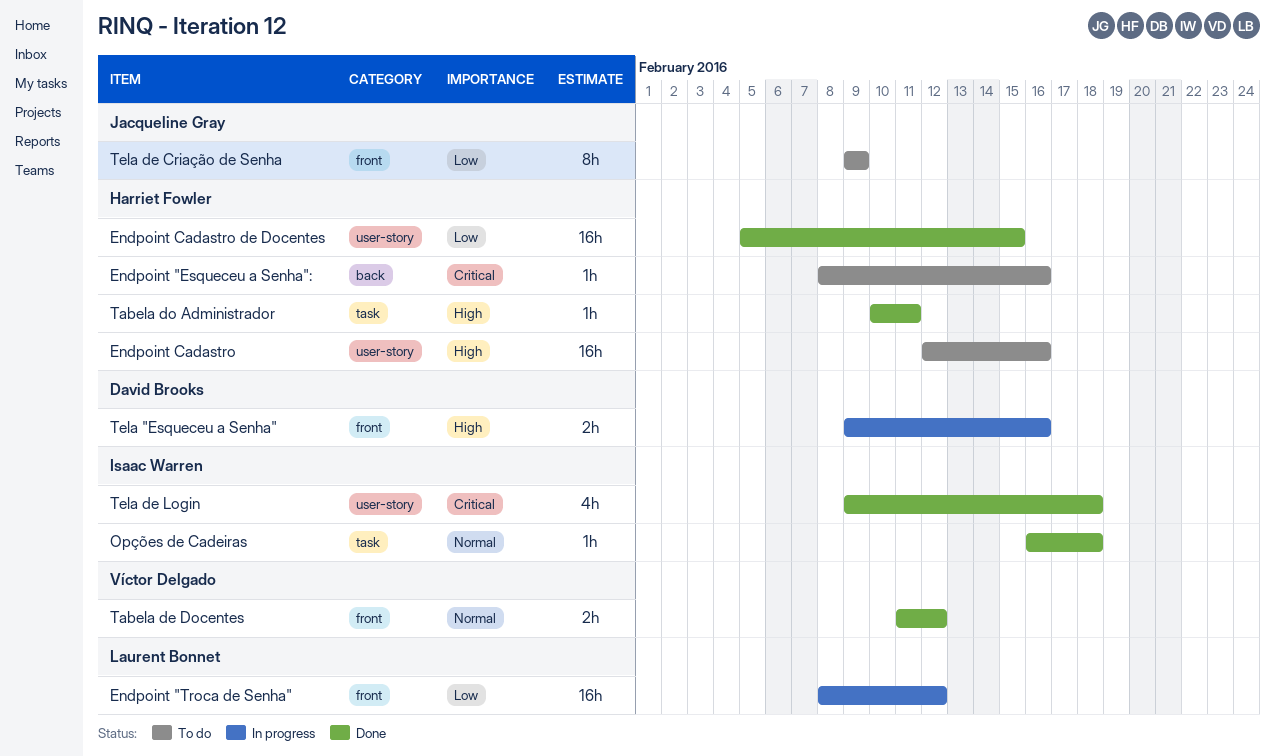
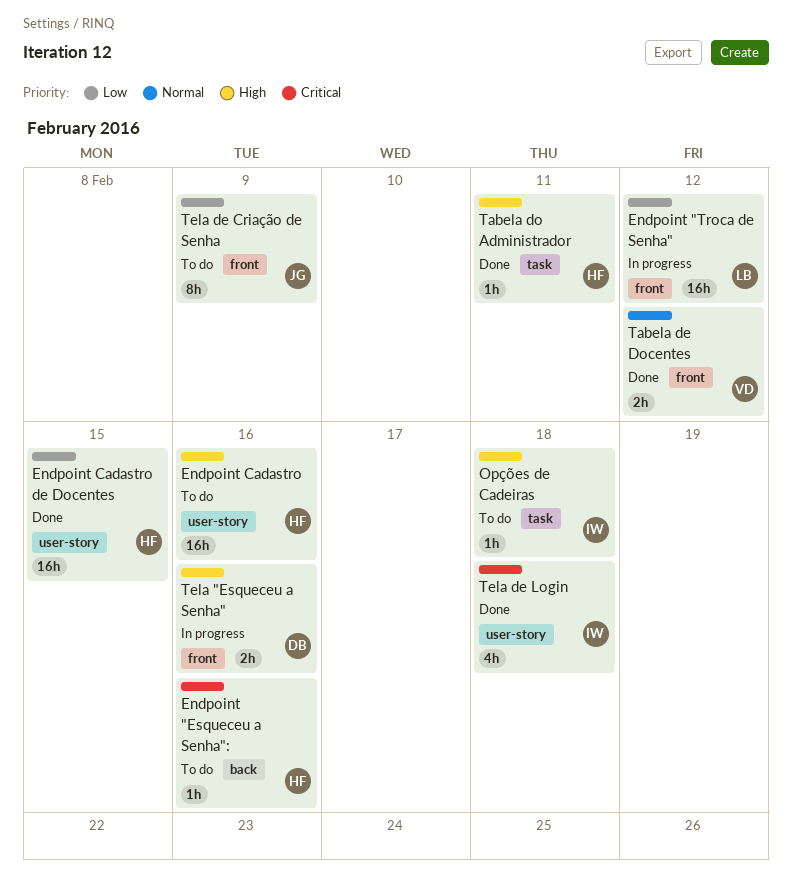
Opções de Cadeiras, status: Done -> To do
Opções de Cadeiras, priority: Normal -> High

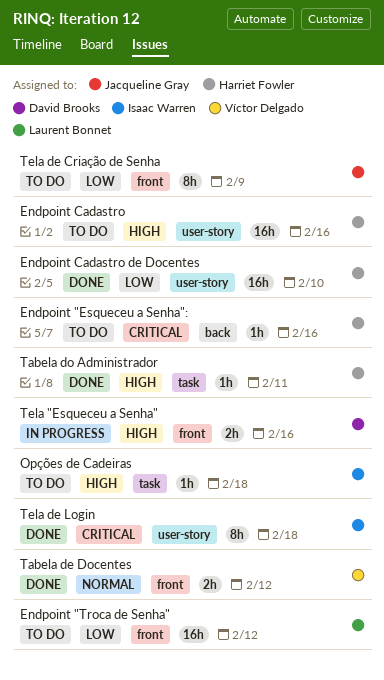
Endpoint "Troca de Senha", status: In progress -> To do
Endpoint Cadastro de Docentes, due: Feb 15 -> Feb 10
Tela de Login, estimate: 4h -> 8h

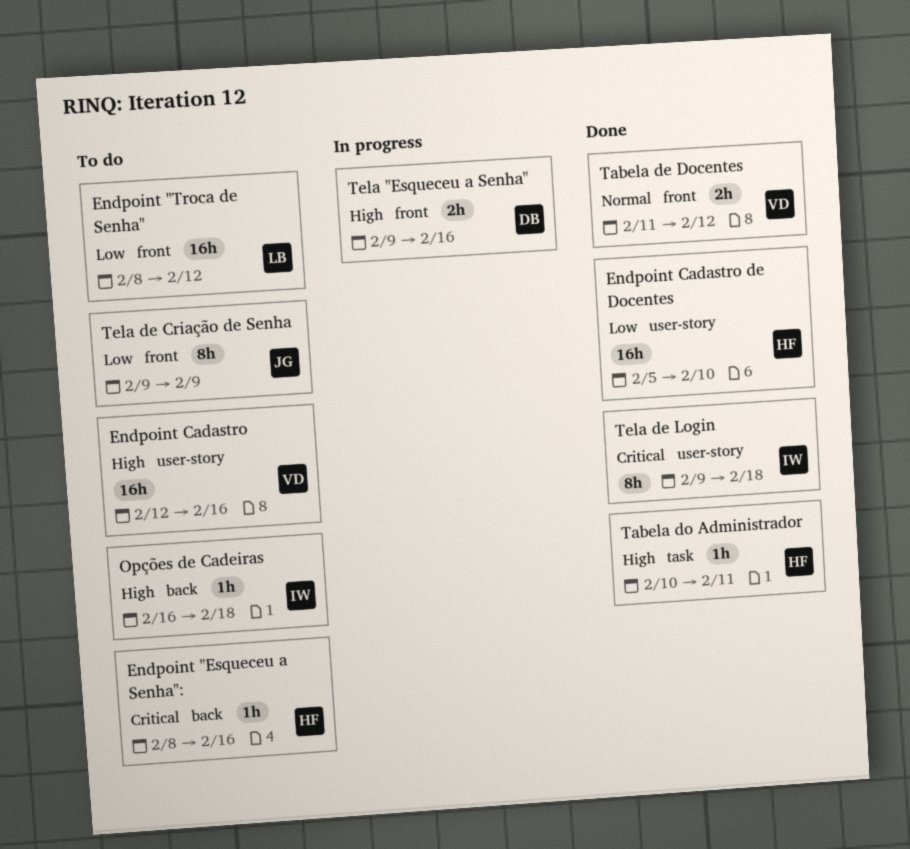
Endpoint Cadastro, owner: Harriet Fowler -> Víctor Delgado
Opções de Cadeiras, label: task -> back

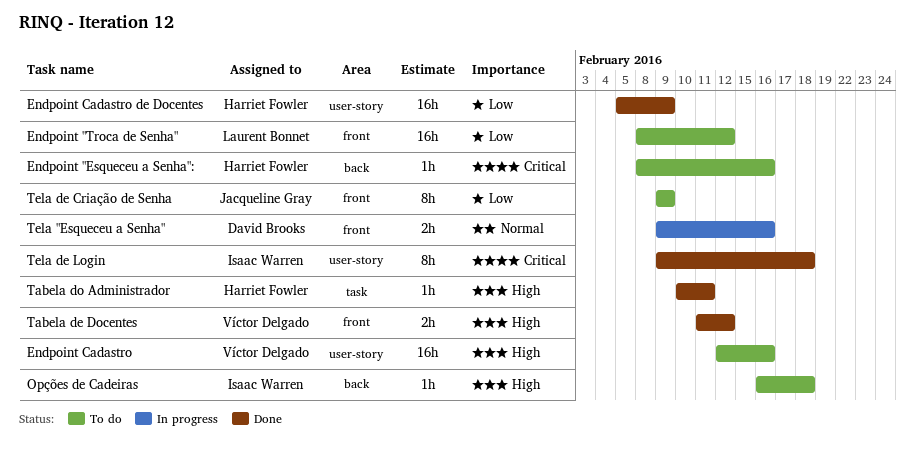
Endpoint Cadastro de Docentes, due: Feb 10 -> Feb 9
Tabela de Docentes, priority: Normal -> High
Tela "Esqueceu a Senha", priority: High -> Normal

